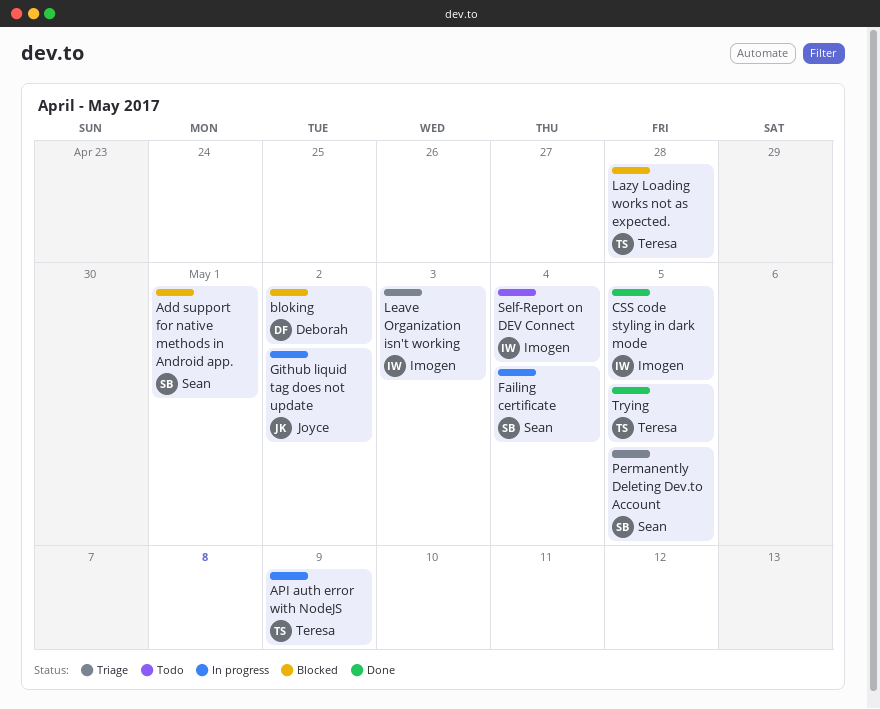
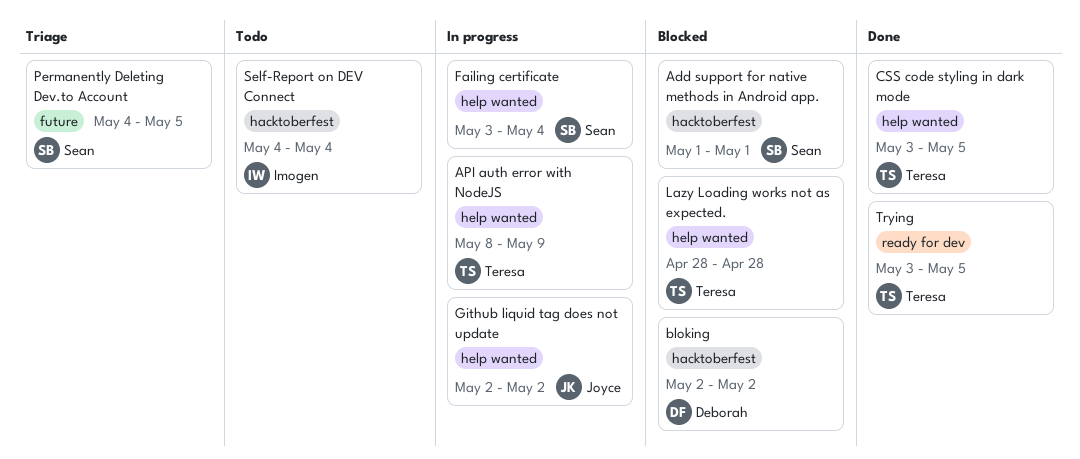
CSS code styling in dark mode, owner: Imogen -> Teresa
Leave Organization isn't working: present -> none

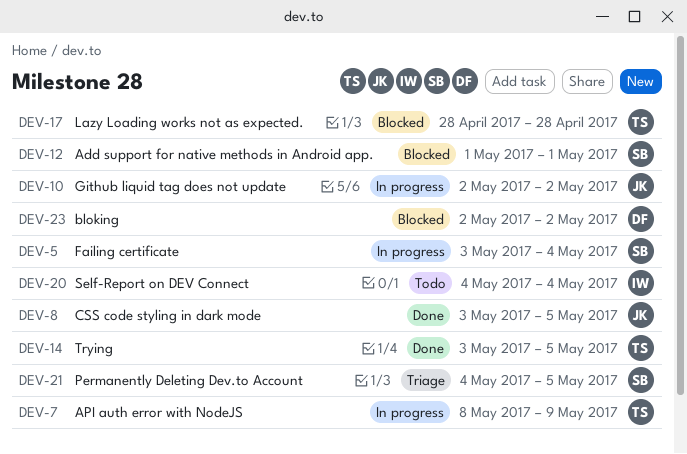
CSS code styling in dark mode, owner: Teresa -> Joyce

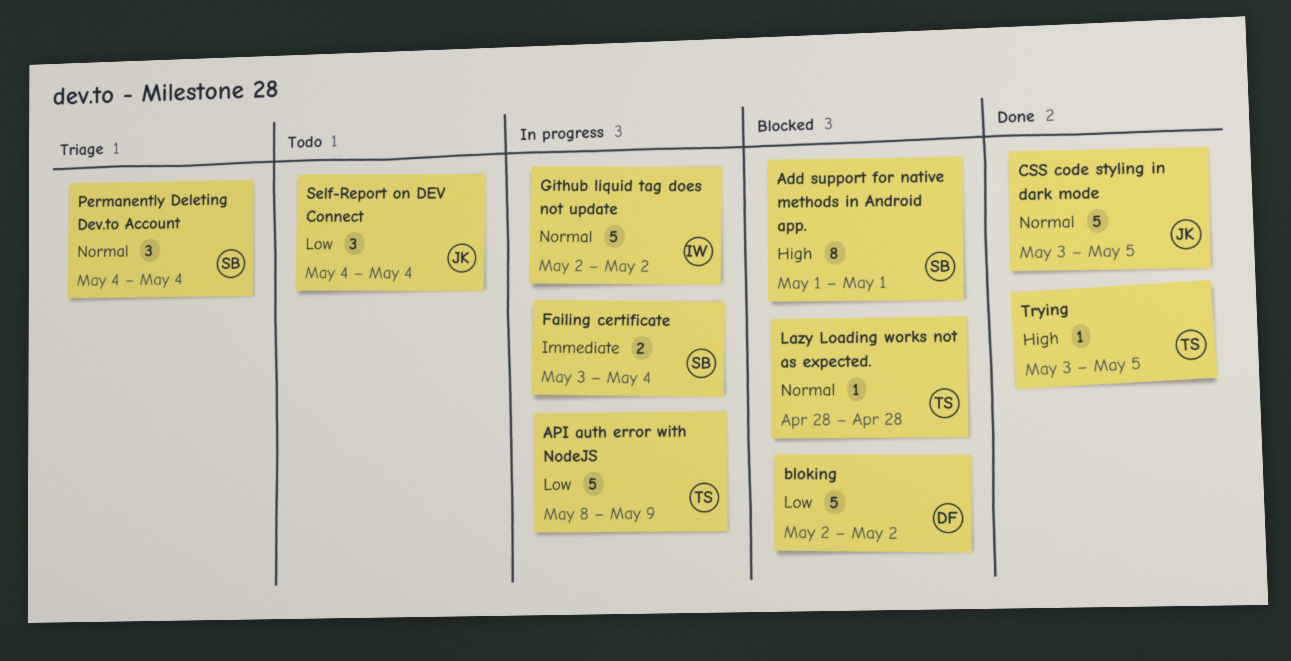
Github liquid tag does not update, owner: JK -> IW
Permanently Deleting Dev.to Account, due: May 5 -> May 4
Self-Report on DEV Connect, owner: IW -> JK

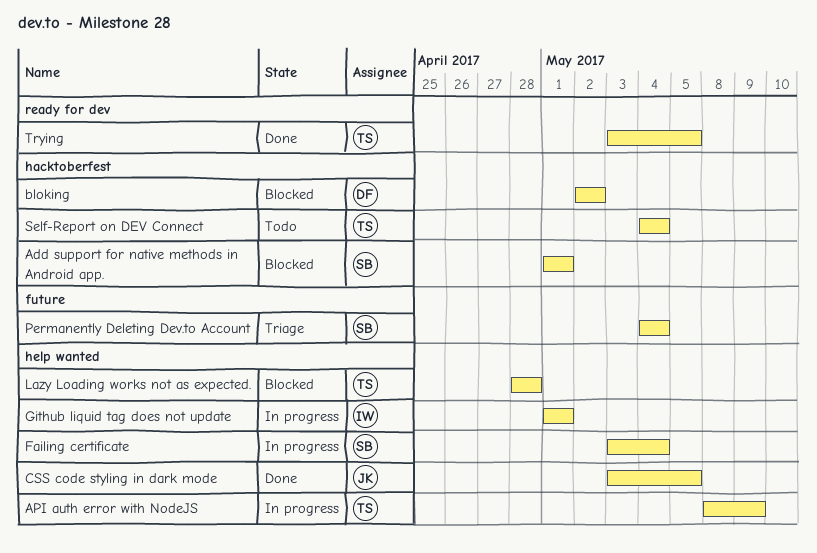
Github liquid tag does not update, start: May 2 -> May 1
Github liquid tag does not update, due: May 2 -> May 1
Self-Report on DEV Connect, owner: JK -> TS

